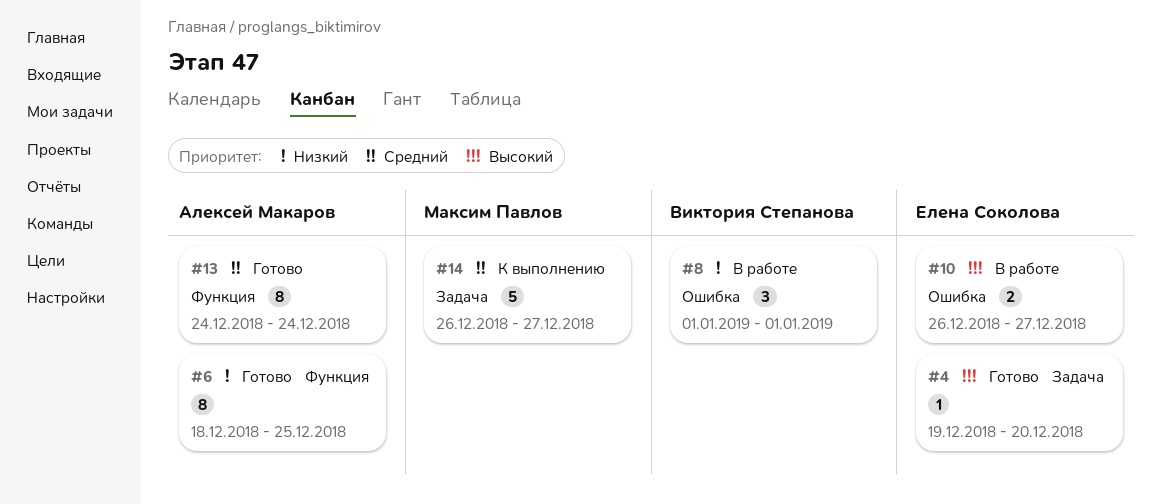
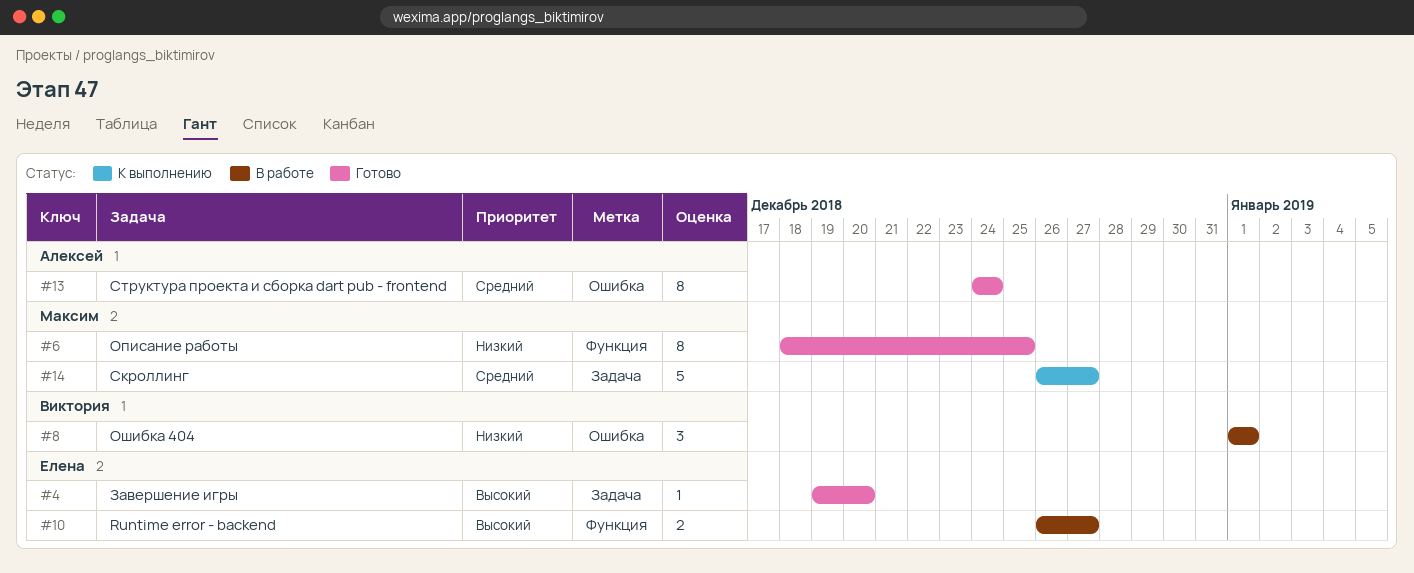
#6, owner: Алексей Макаров -> Максим Павлов
#10, label: Ошибка -> Функция
#13, label: Функция -> Ошибка

